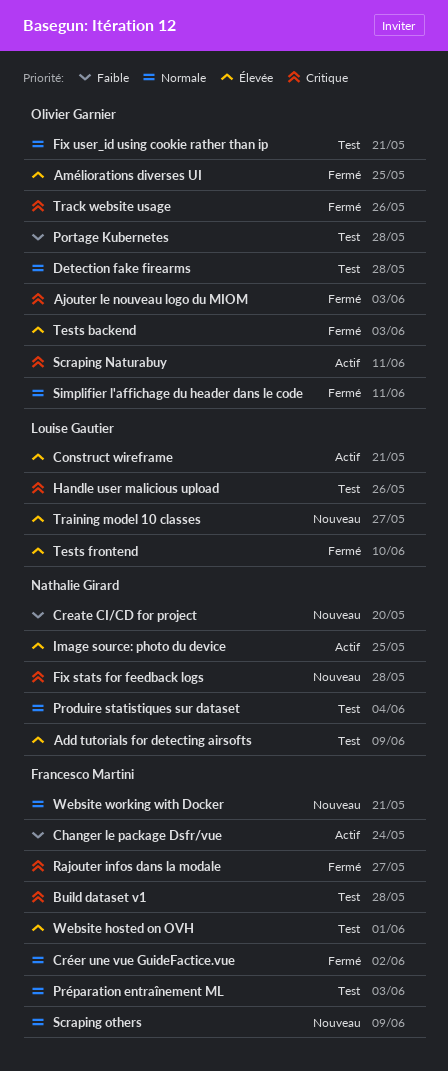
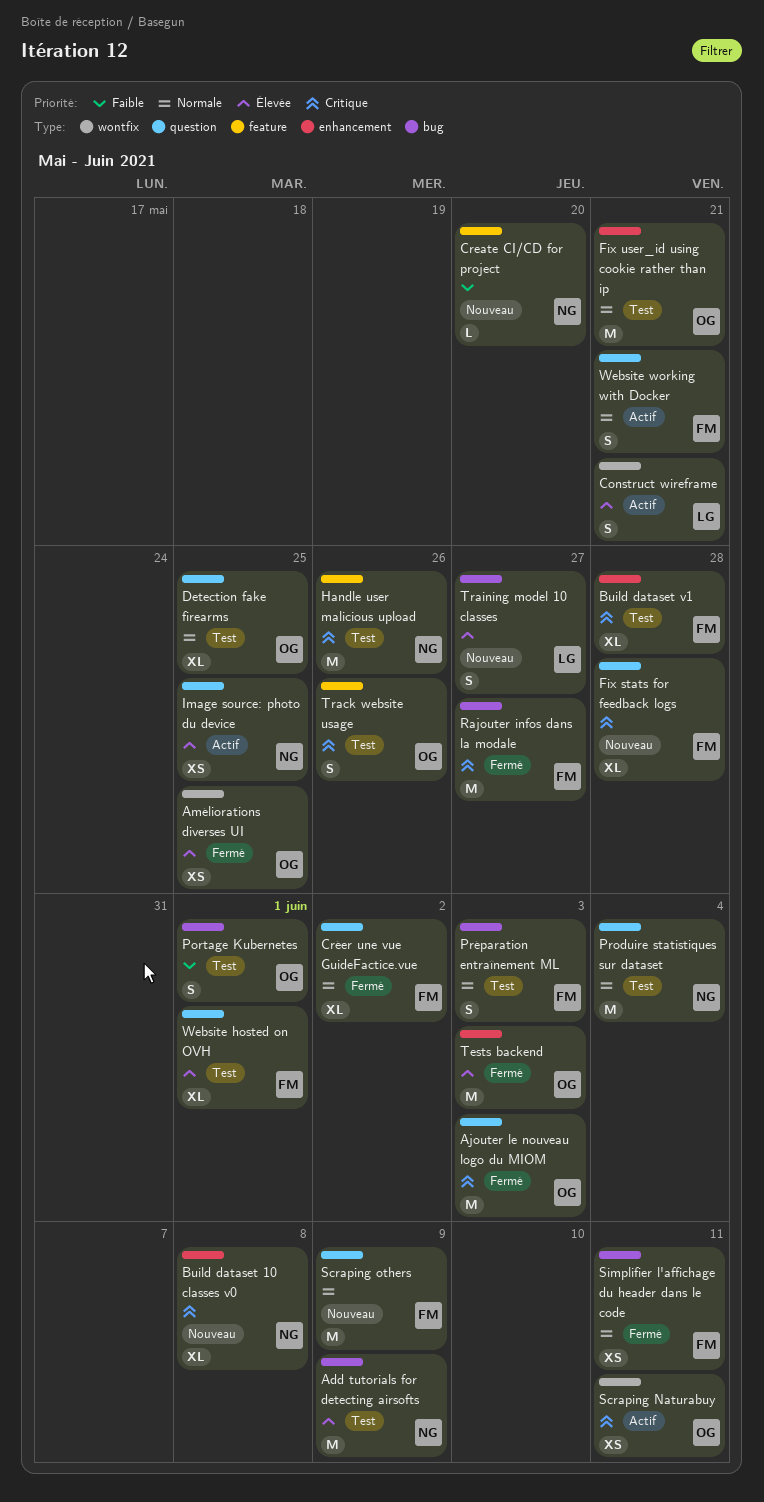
Build dataset 10 classes v0: none -> present
Changer le package Dsfr/vue: present -> none
Detection fake firearms, due: May 28 -> May 25
Fix stats for feedback logs, owner: Nathalie Girard -> Francesco Martini
Handle user malicious upload, owner: Louise Gautier -> Nathalie Girard
Portage Kubernetes, due: May 28 -> Jun 1
Simplifier l'affichage du header dans le code, owner: Olivier Garnier -> Francesco Martini
Tests frontend: present -> none
Track website usage, status: Fermé -> Test
Website working with Docker, status: Nouveau -> Actif

